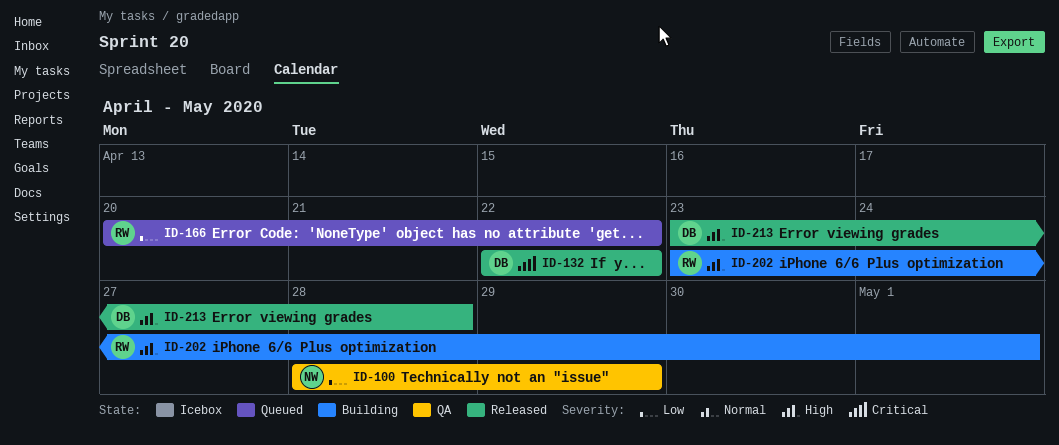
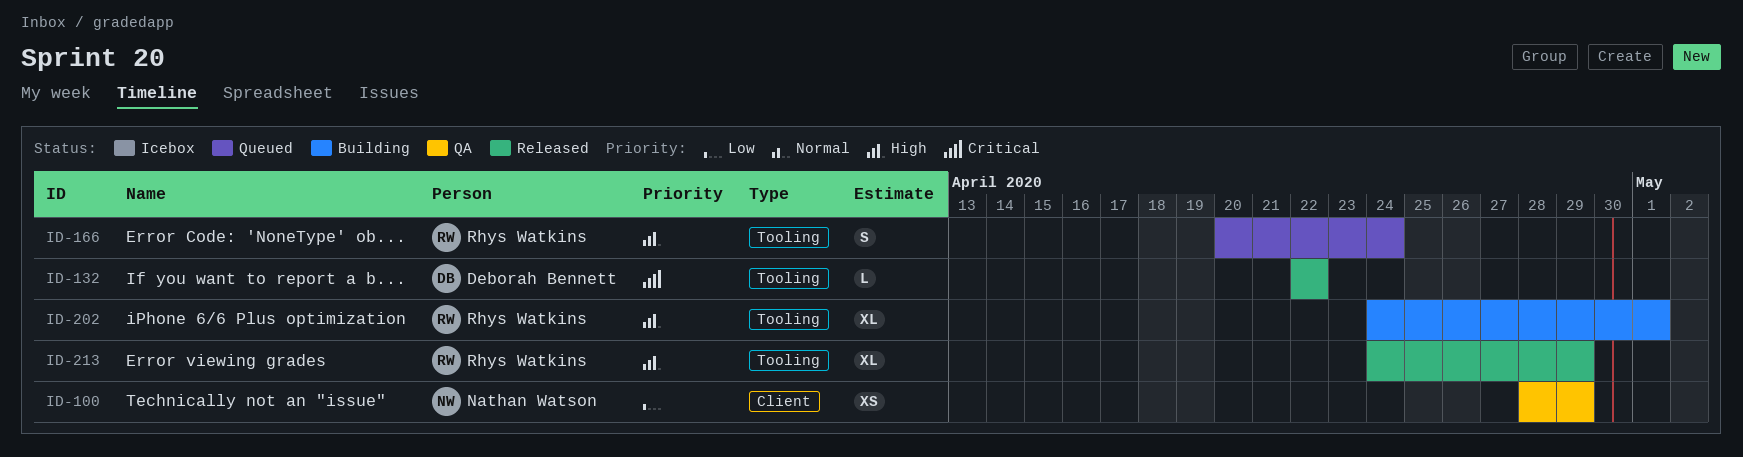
ID-166, priority: Low -> High
ID-166, due: Apr 22 -> Apr 24
ID-202, start: Apr 23 -> Apr 24
ID-213, owner: Deborah Bennett -> Rhys Watkins
ID-213, start: Apr 23 -> Apr 24
ID-213, due: Apr 28 -> Apr 29

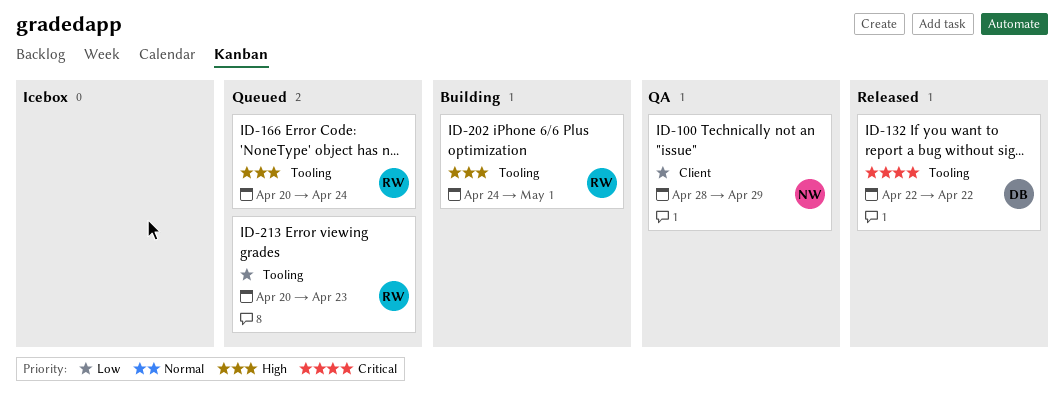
ID-213, status: Released -> Queued
ID-213, priority: High -> Low
ID-213, start: Apr 24 -> Apr 20
ID-213, due: Apr 29 -> Apr 23

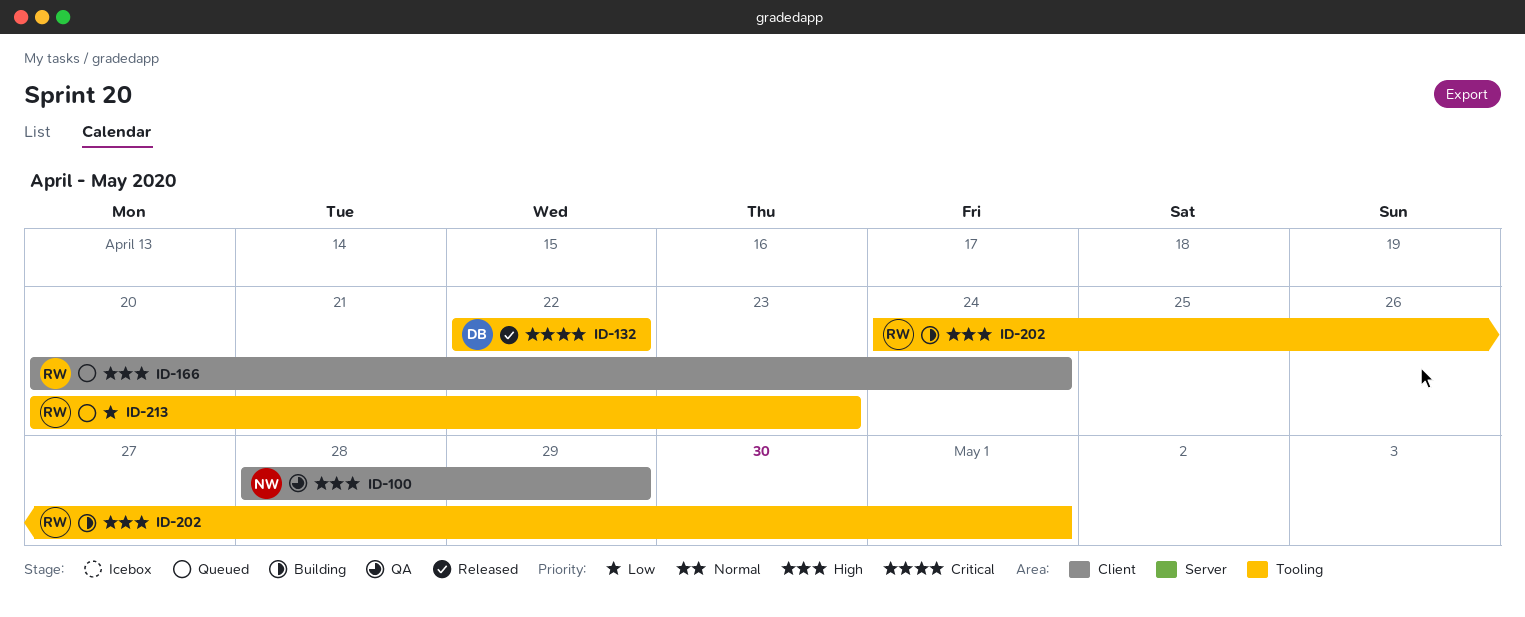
ID-100, priority: Low -> High
ID-166, label: Tooling -> Client

